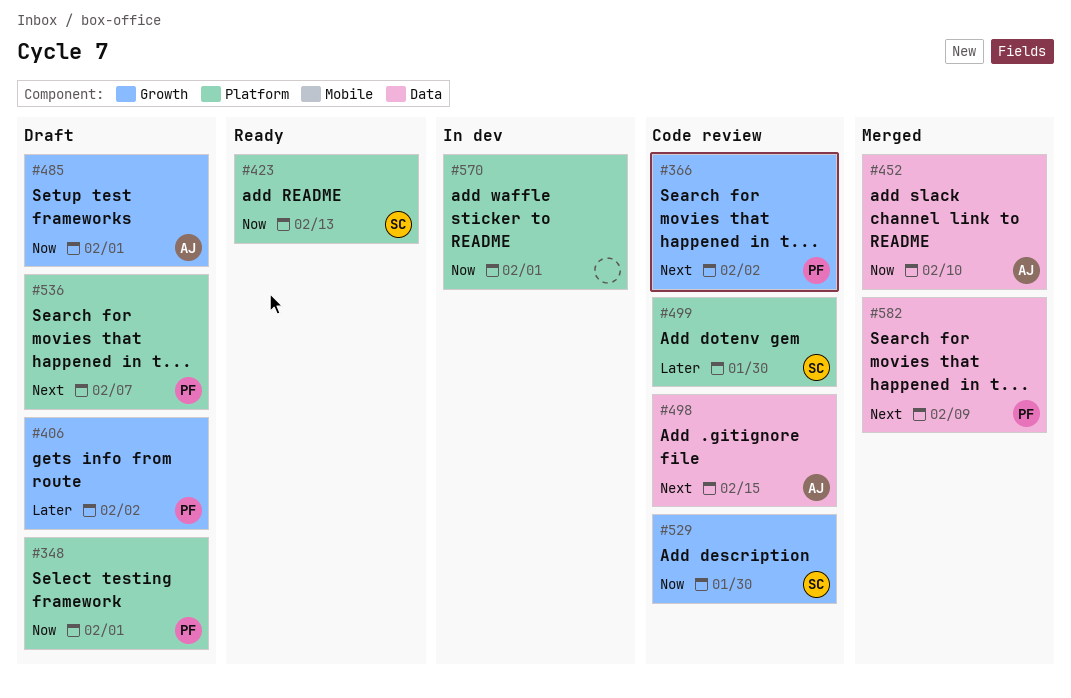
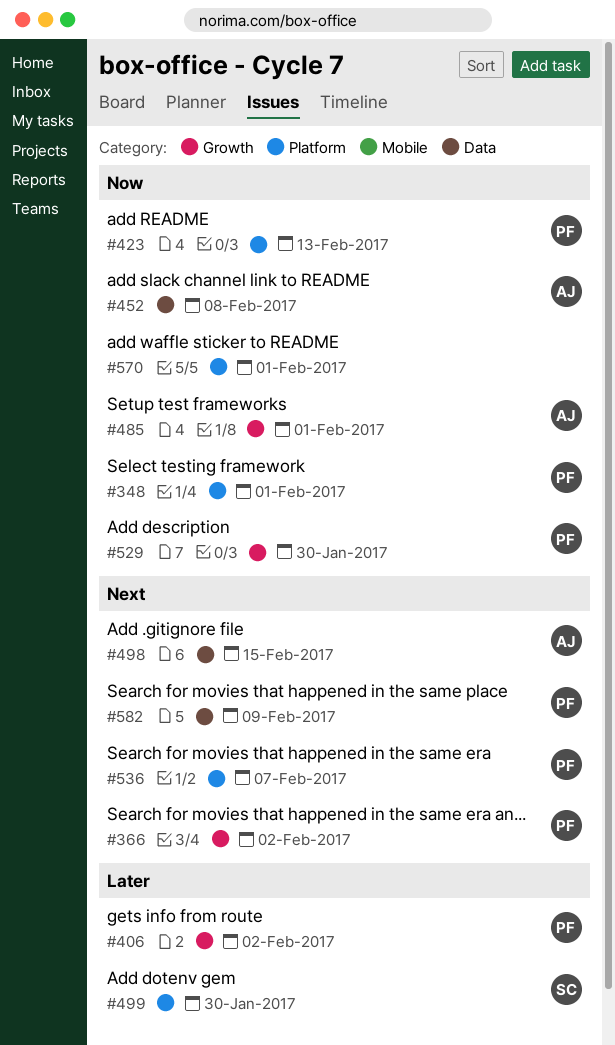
#423, owner: SC -> PF
#452, due: Feb 10 -> Feb 8
#529, owner: SC -> PF

